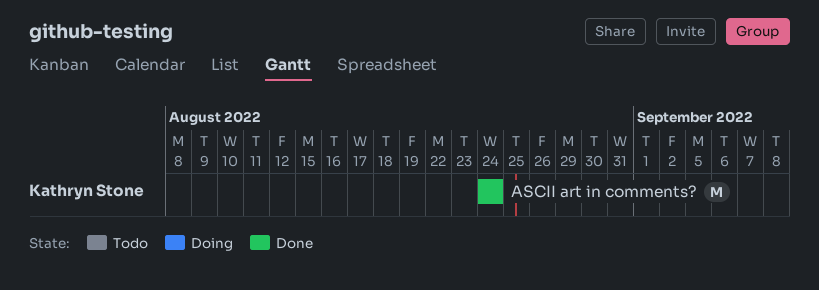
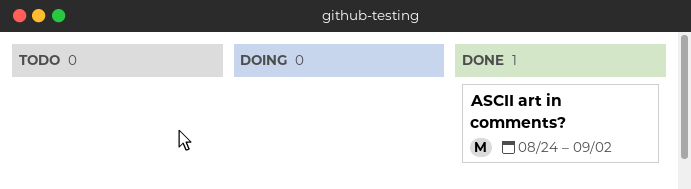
ASCII art in comments?, due: Aug 24 -> Sep 2

